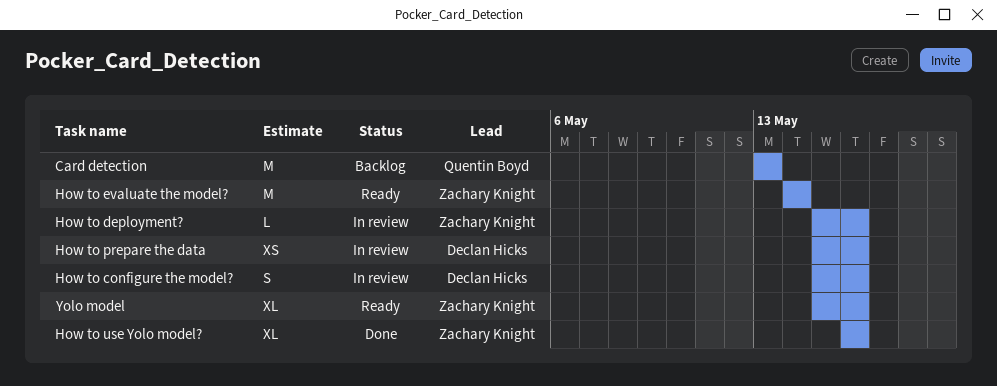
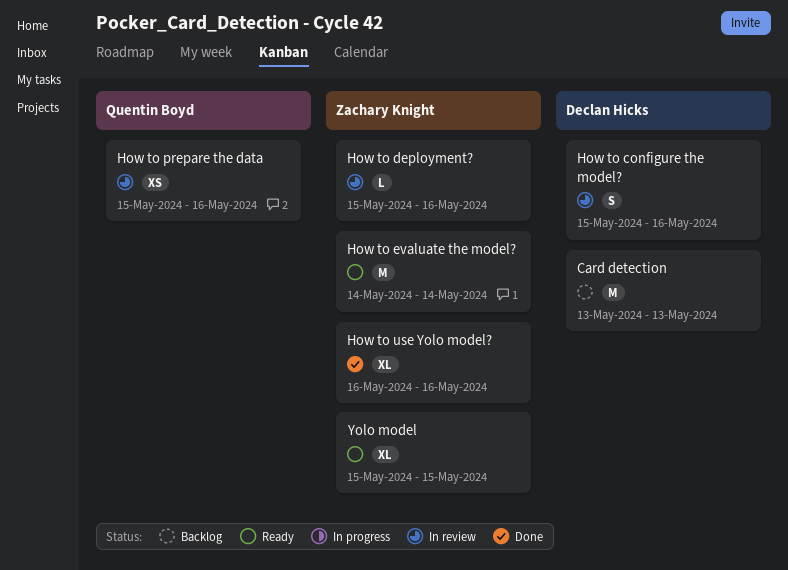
Card detection, owner: Quentin Boyd -> Declan Hicks
How to prepare the data, owner: Declan Hicks -> Quentin Boyd
Yolo model, due: May 16 -> May 15

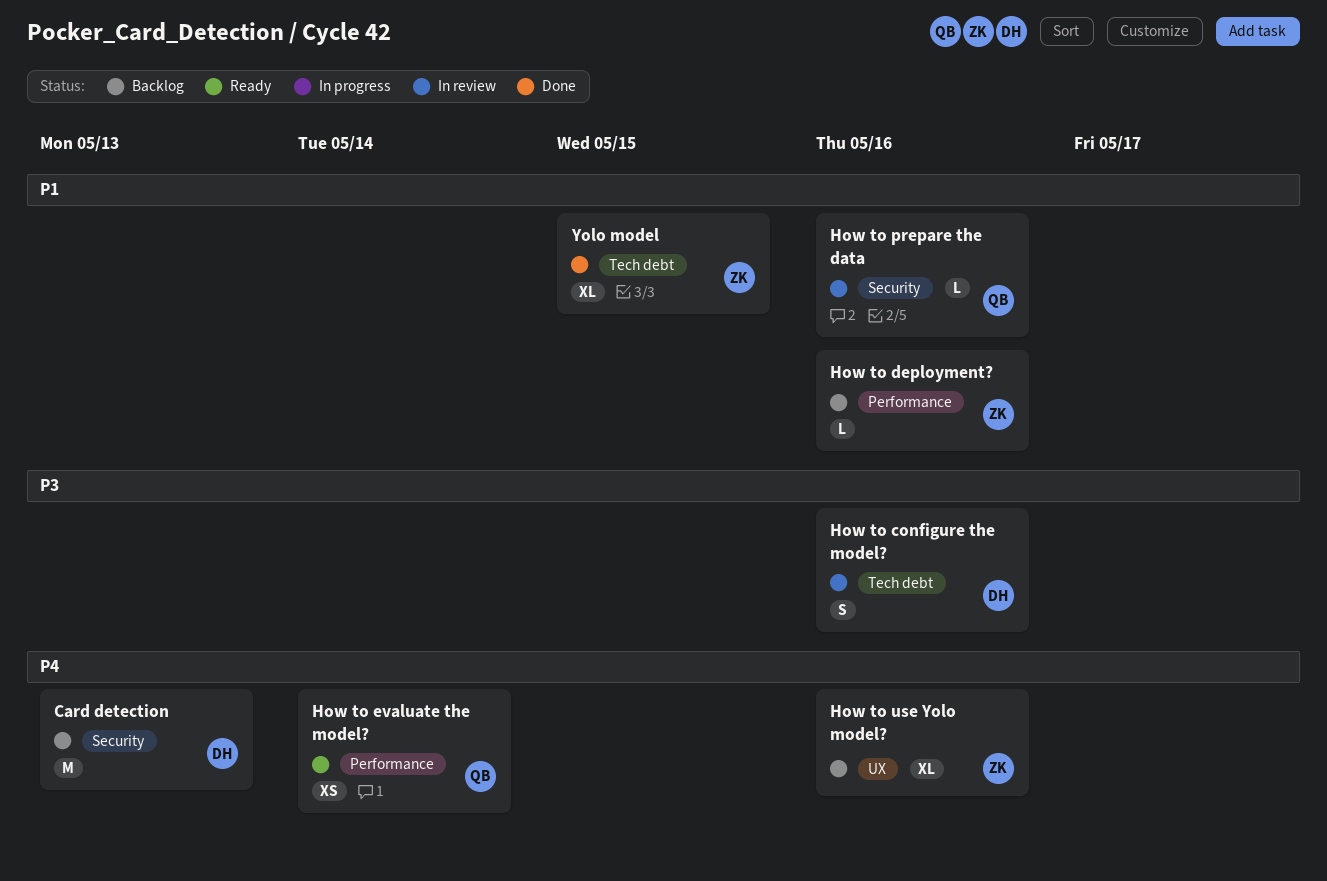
How to deployment?, status: In review -> Backlog
How to evaluate the model?, owner: Zachary Knight -> Quentin Boyd
How to evaluate the model?, estimate: M -> XS
How to prepare the data, estimate: XS -> L
How to use Yolo model?, status: Done -> Backlog
Yolo model, status: Ready -> Done

